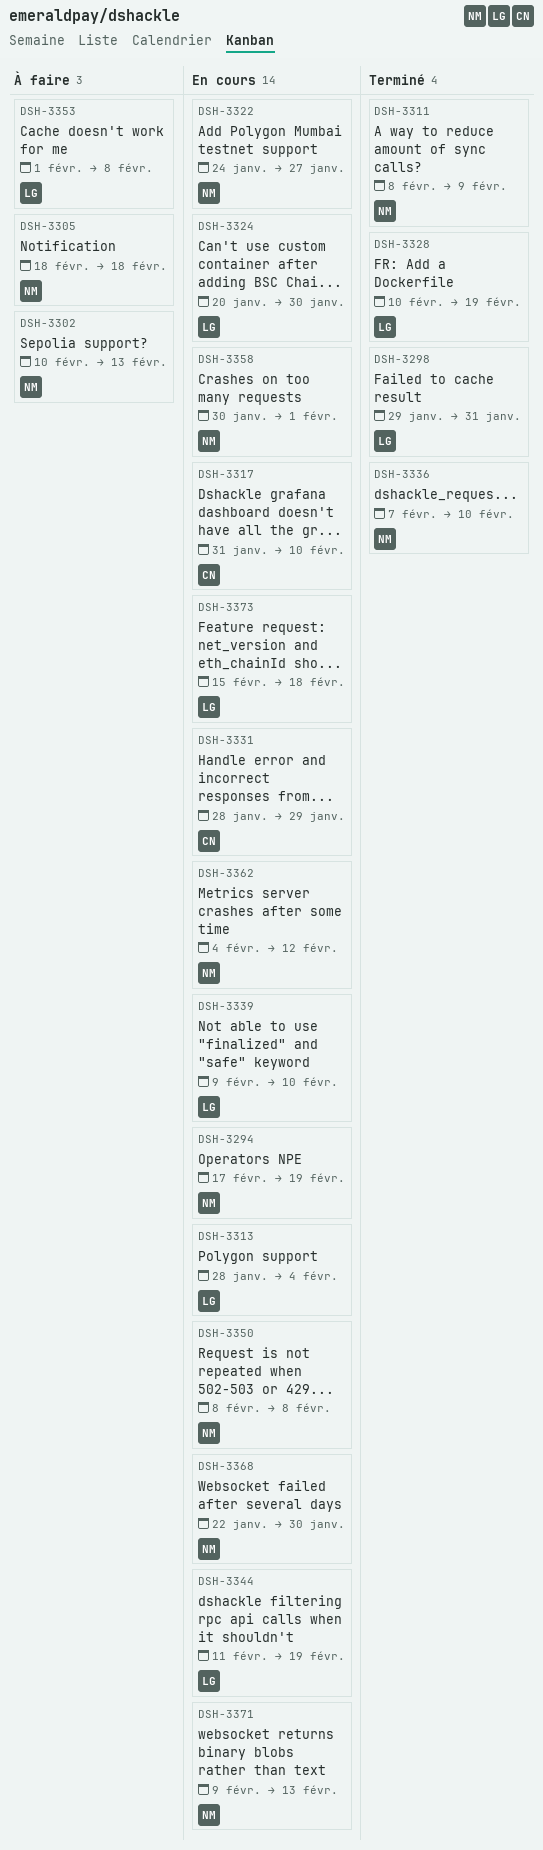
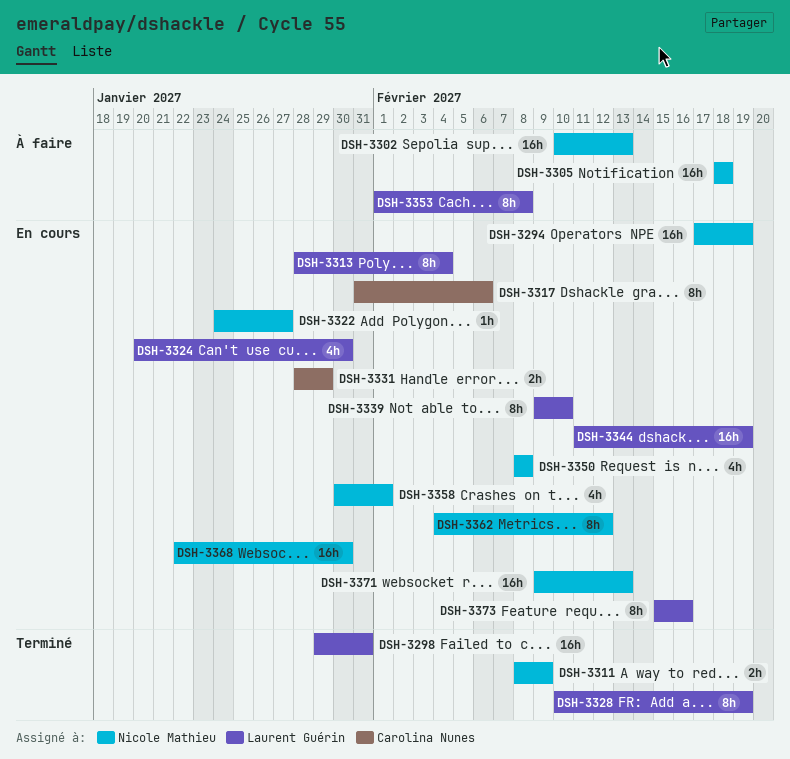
DSH-3317, due: Feb 10 -> Feb 6
DSH-3336: present -> none
DSH-3373, due: Feb 18 -> Feb 16

